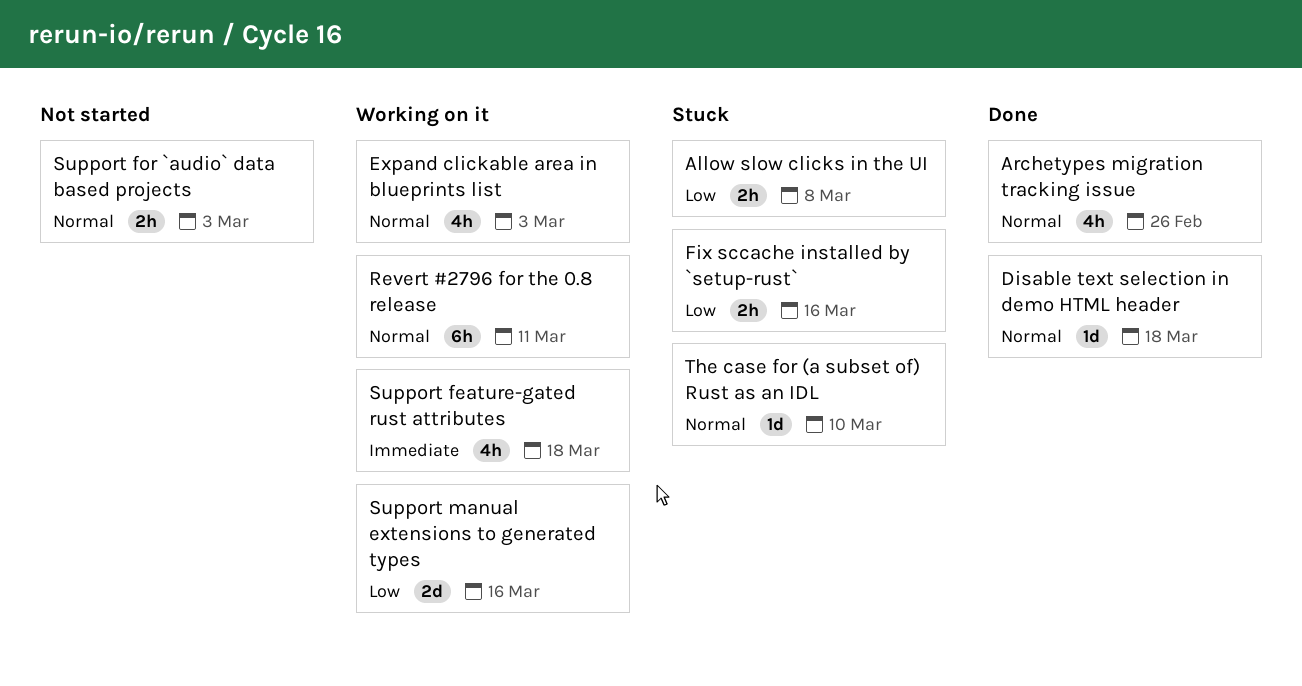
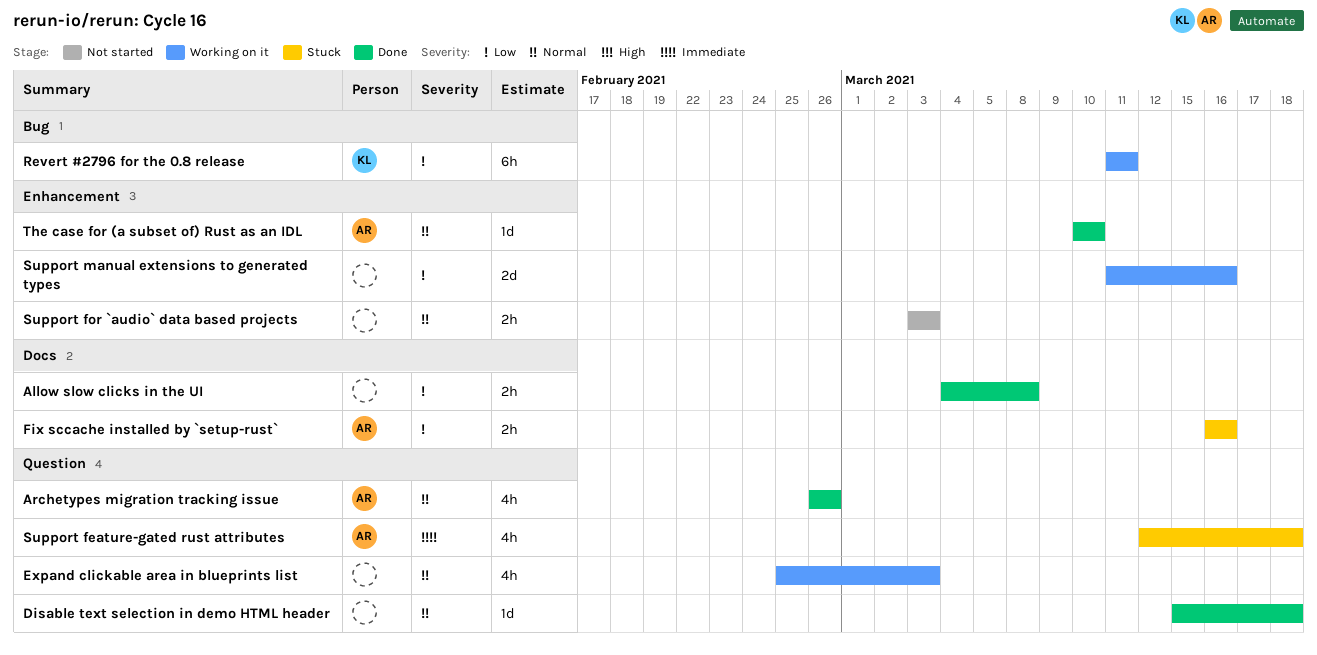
Allow slow clicks in the UI, status: Stuck -> Done
Revert #2796 for the 0.8 release, priority: Normal -> Low
Support feature-gated rust attributes, status: Working on it -> Stuck
The case for (a subset of) Rust as an IDL, status: Stuck -> Done

